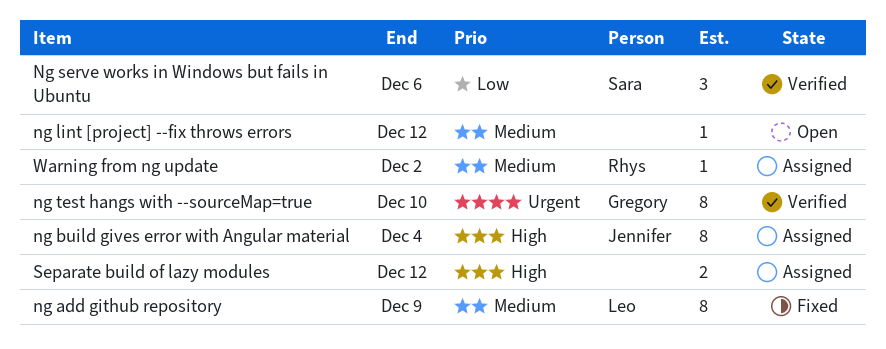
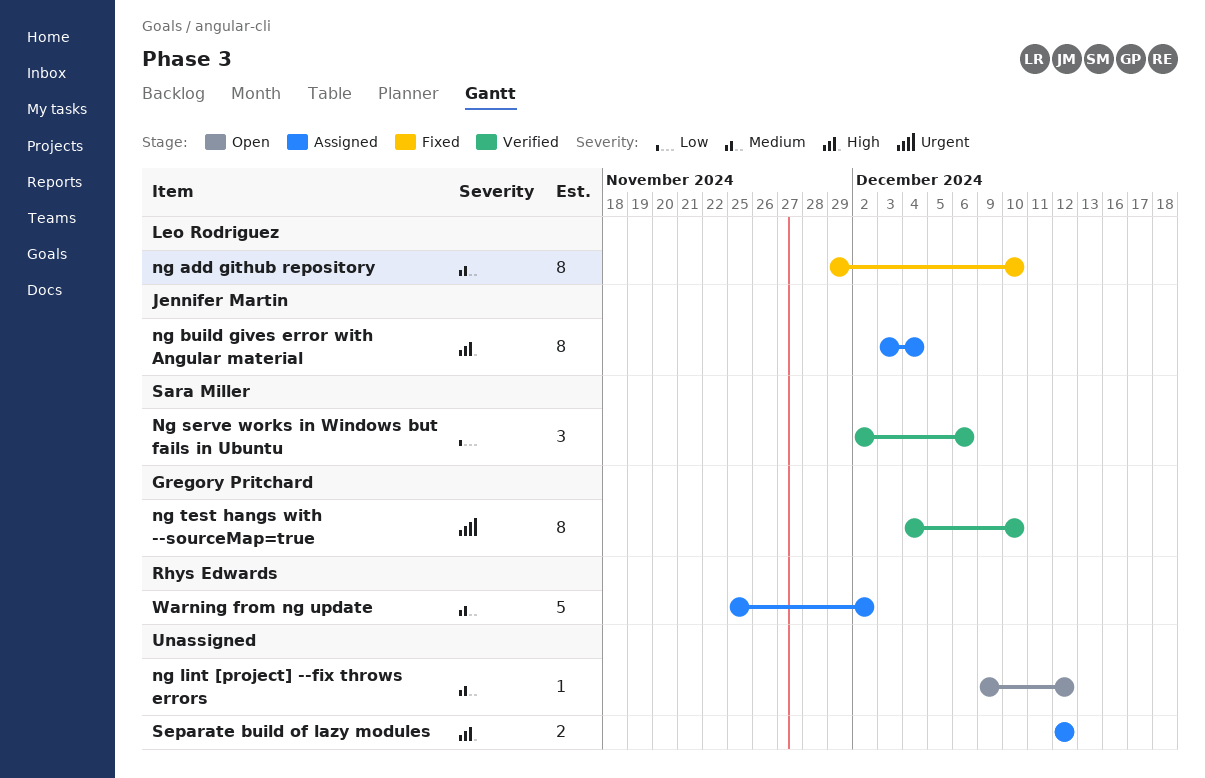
ng add github repository, due: Dec 9 -> Dec 10
Warning from ng update, estimate: 1 -> 5

